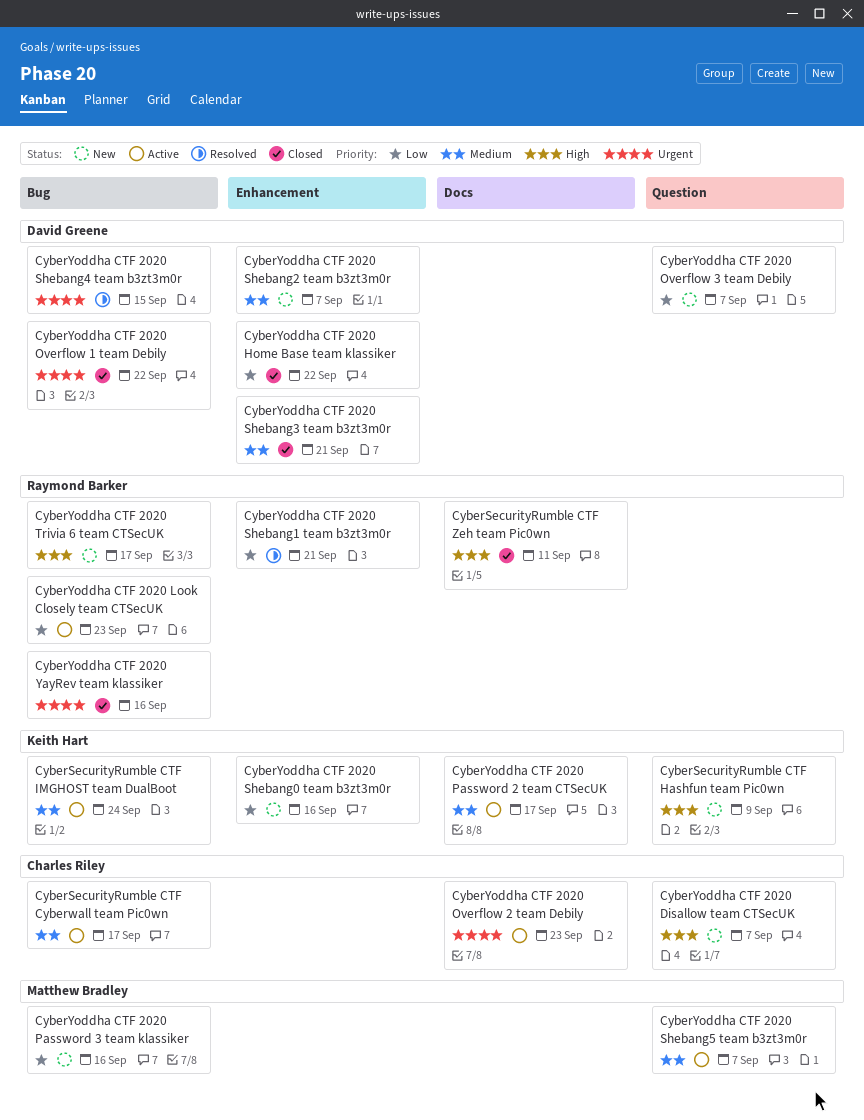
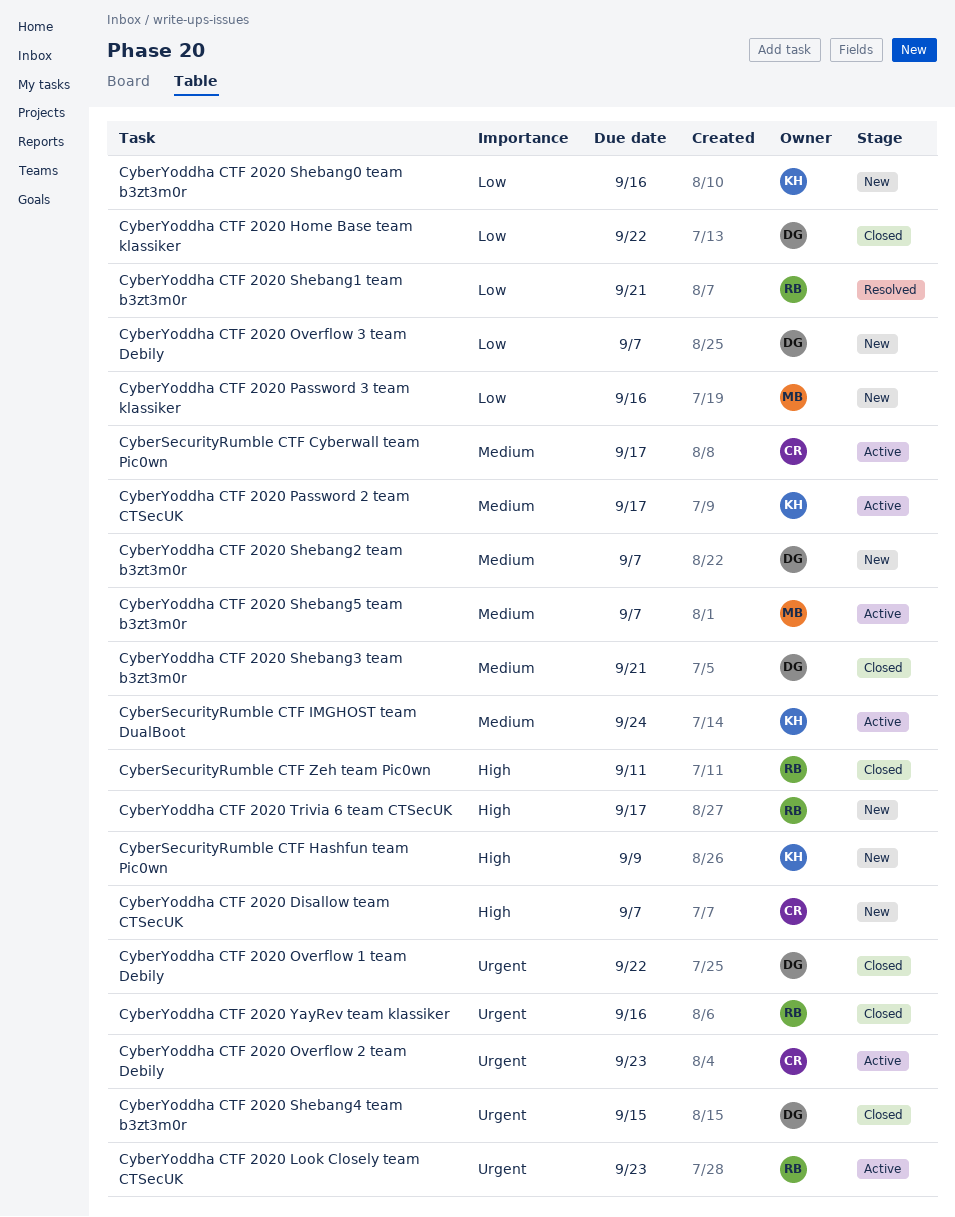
CyberYoddha CTF 2020 Look Closely team CTSecUK, priority: Low -> Urgent
CyberYoddha CTF 2020 Shebang4 team b3zt3m0r, status: Resolved -> Closed

